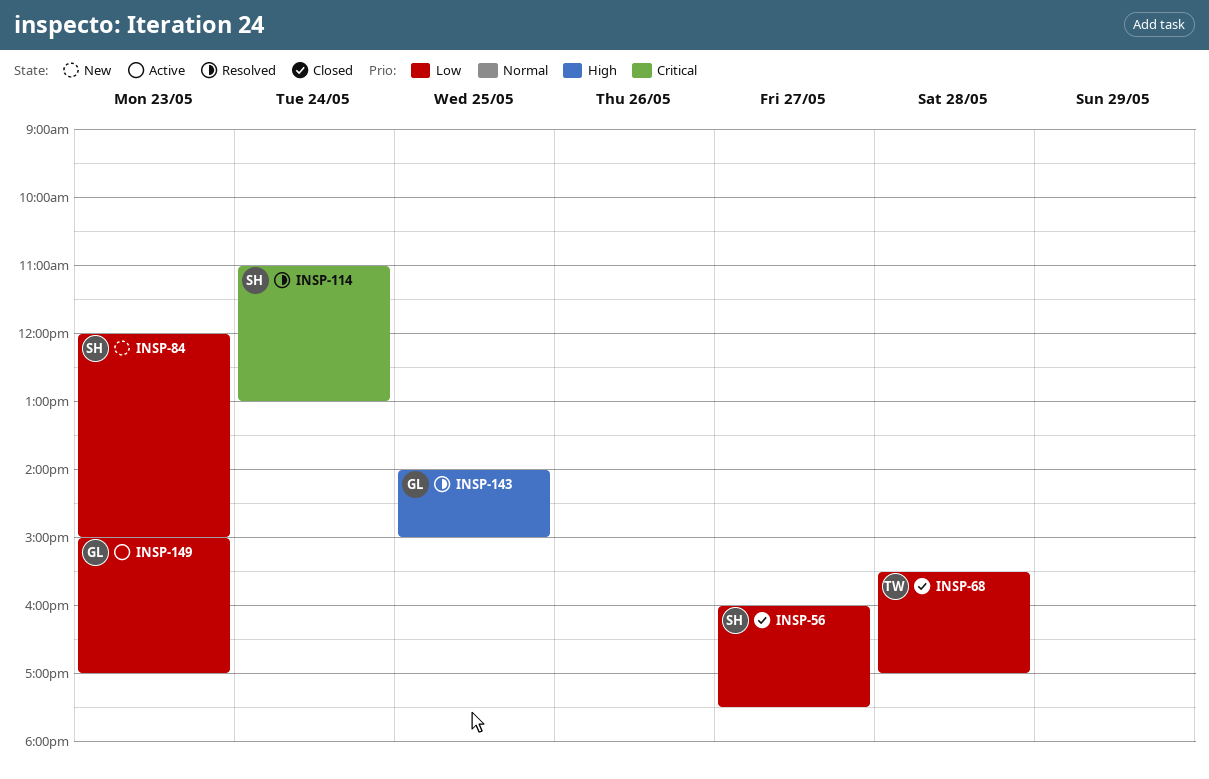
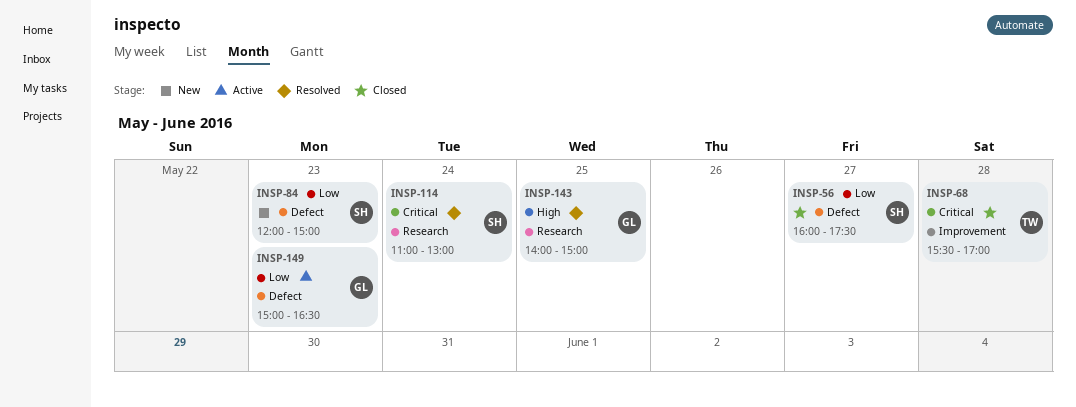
INSP-68, priority: Low -> Critical
INSP-149, ends: 17:00 -> 16:30

